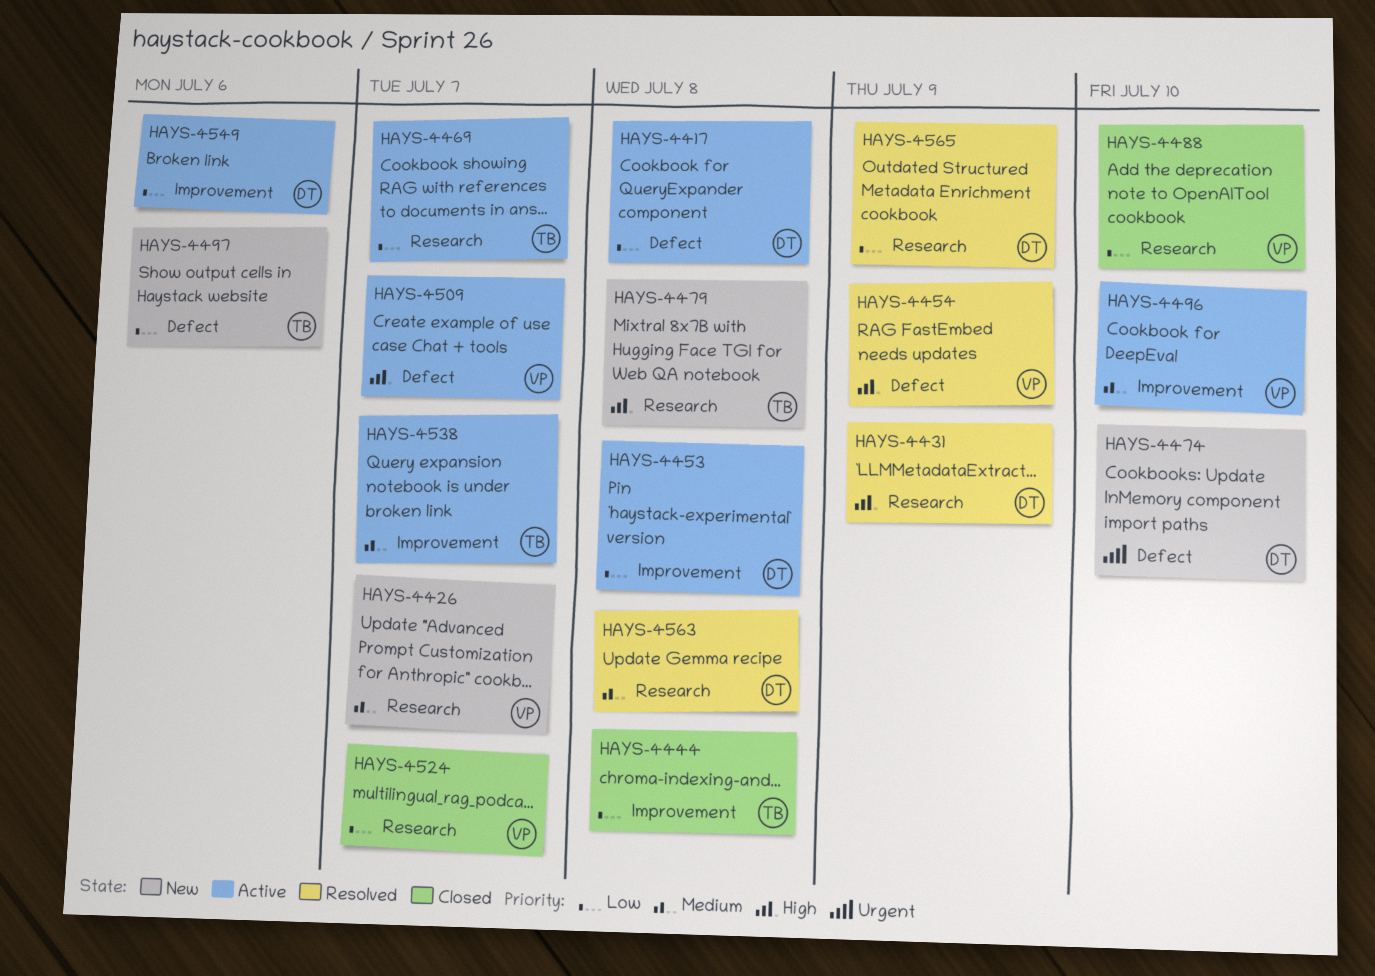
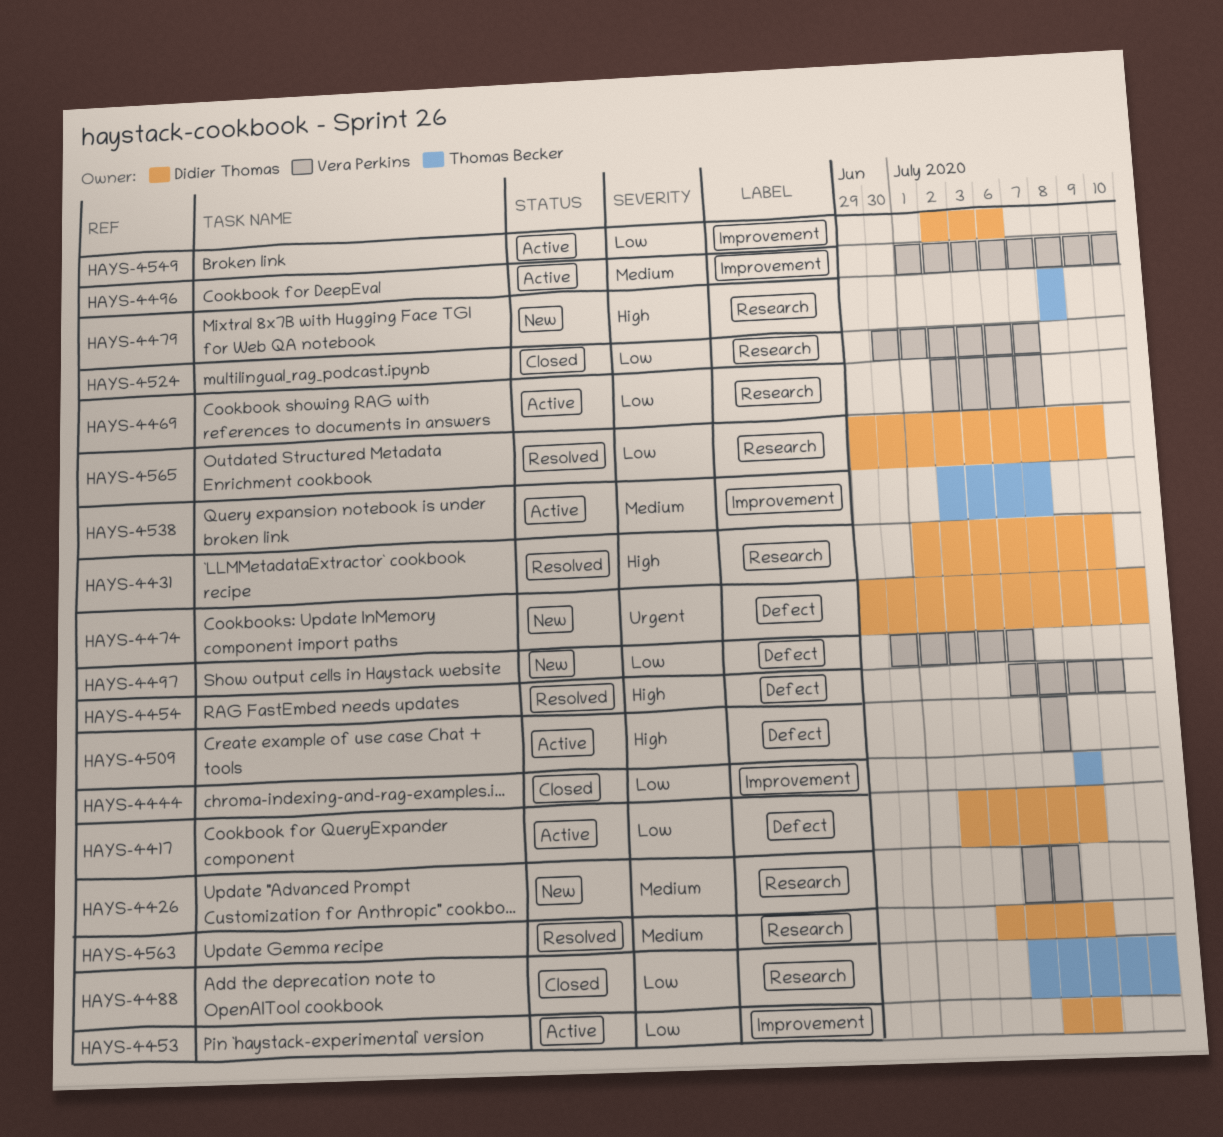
HAYS-4469, owner: Thomas Becker -> Vera Perkins
HAYS-4488, owner: Vera Perkins -> Thomas Becker
HAYS-4497, owner: Thomas Becker -> Vera Perkins

